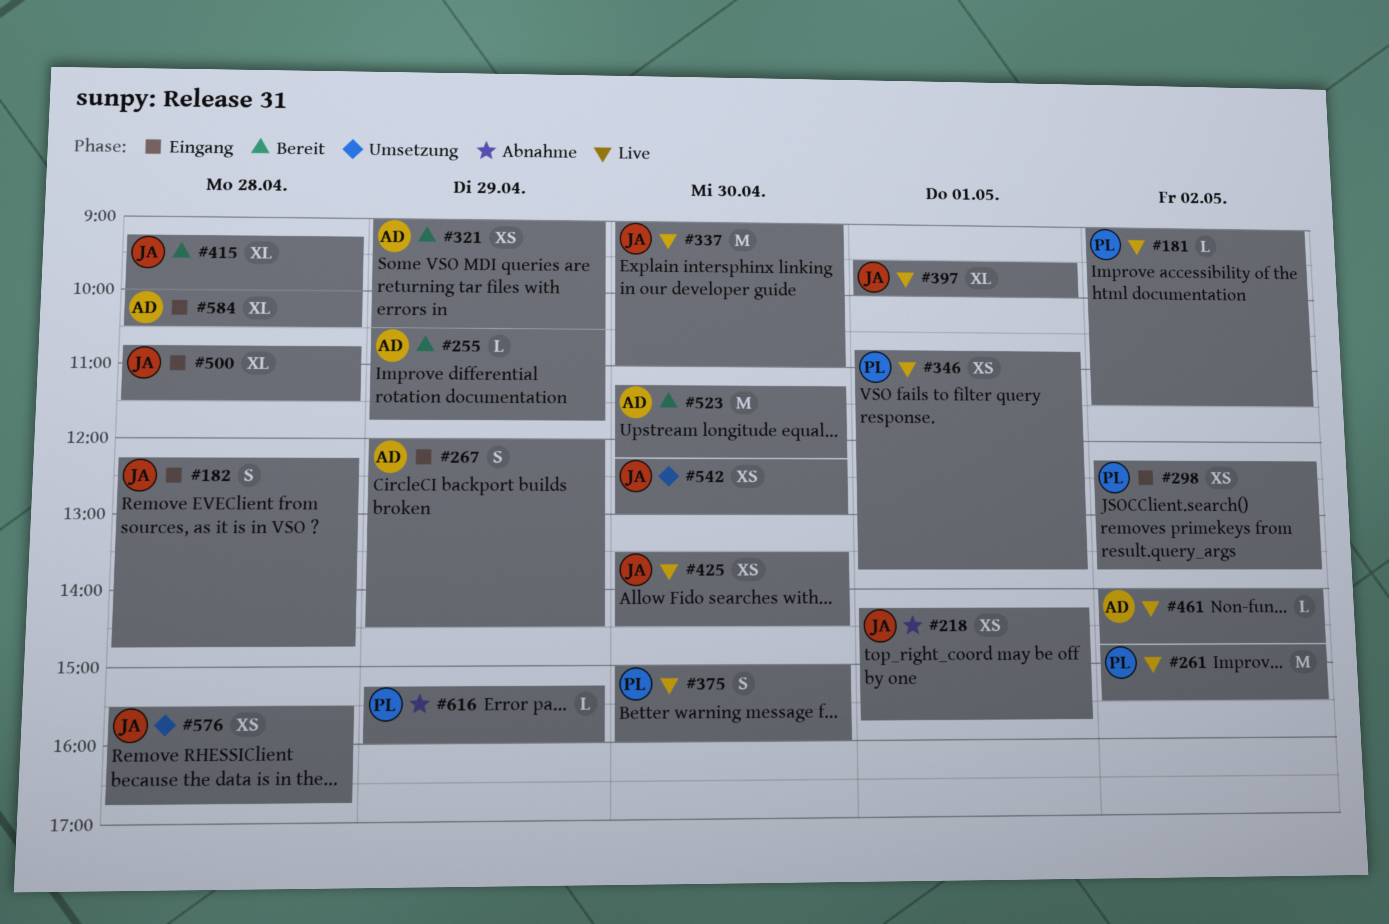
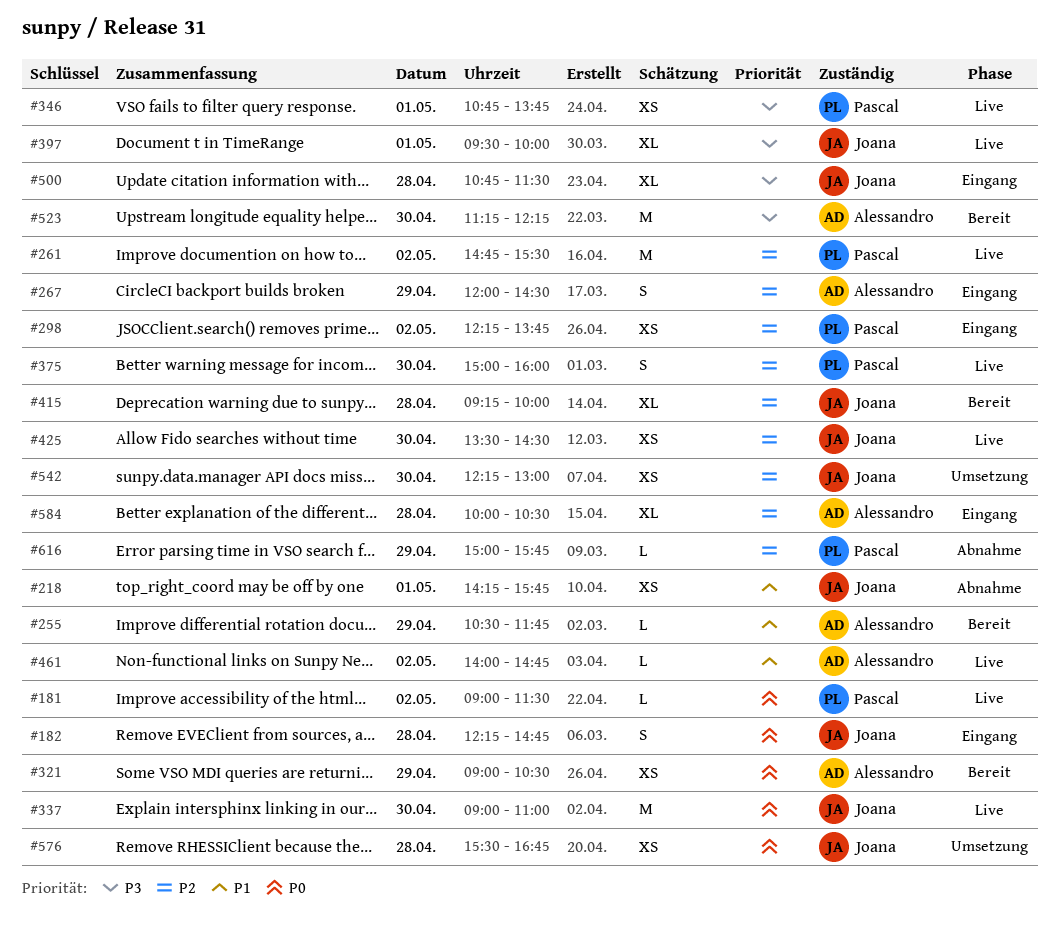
#616, begins: 15:15 -> 15:00
#616, ends: 16:00 -> 15:45

